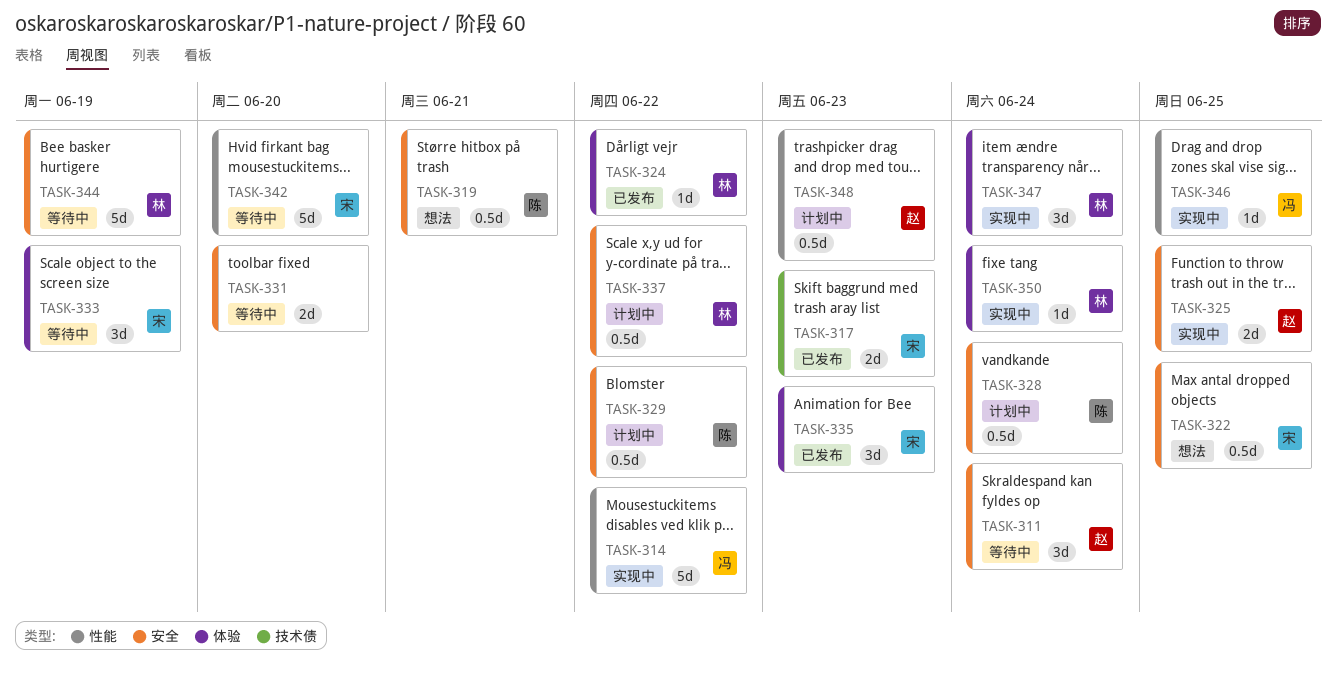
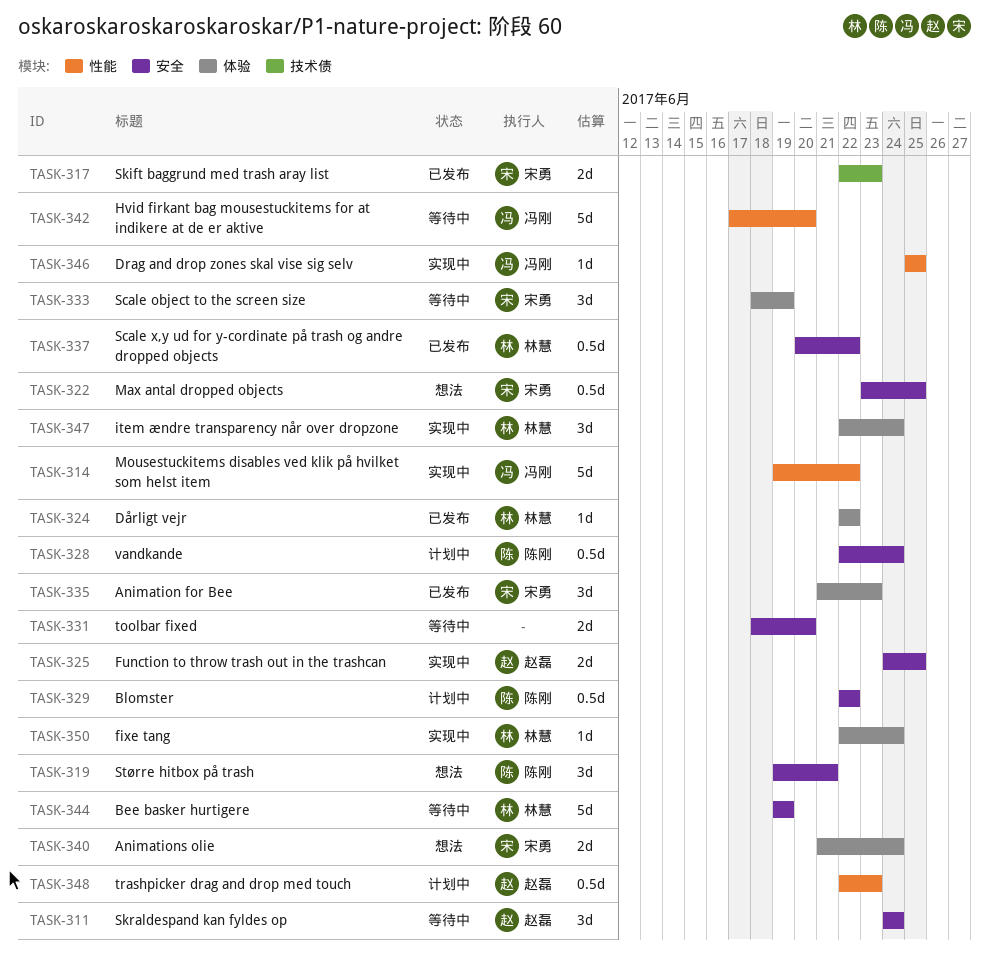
TASK-319, estimate: 0.5d -> 3d
TASK-337, status: 计划中 -> 已发布
TASK-340: none -> present
TASK-342, owner: 宋勇 -> 冯刚

